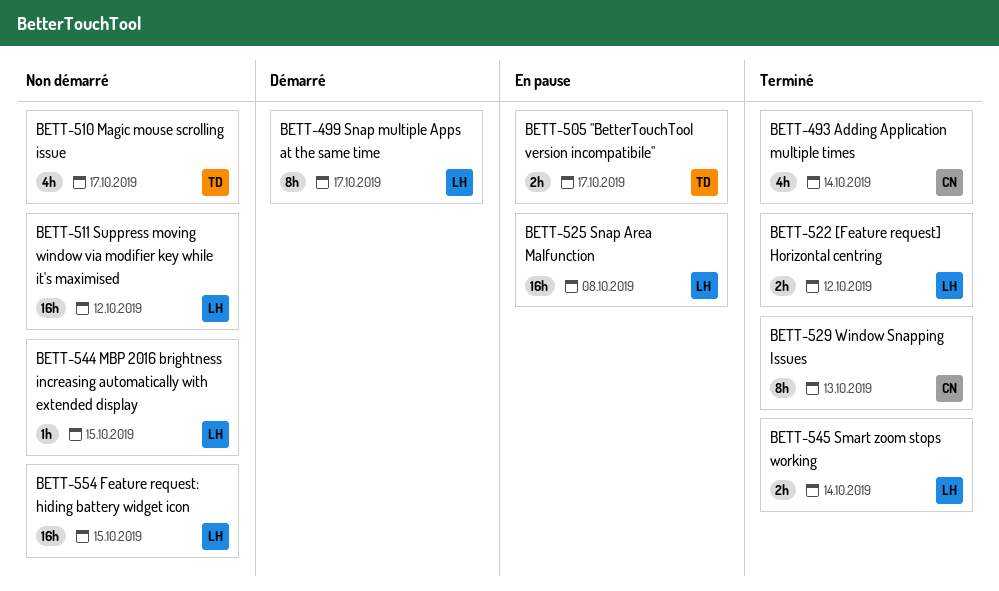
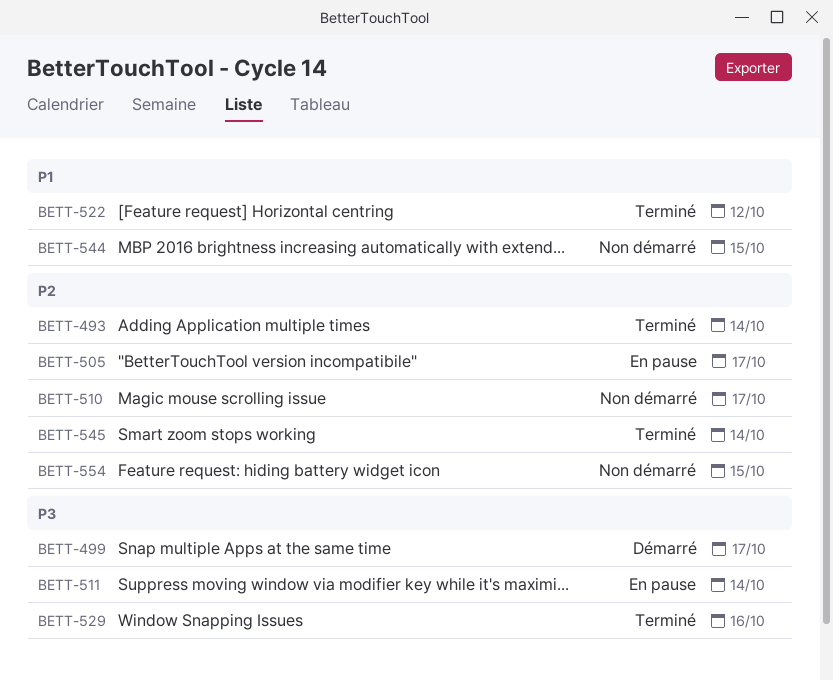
BETT-511, status: Non démarré -> En pause
BETT-511, due: Oct 12 -> Oct 14
BETT-525: present -> none
BETT-529, due: Oct 13 -> Oct 16

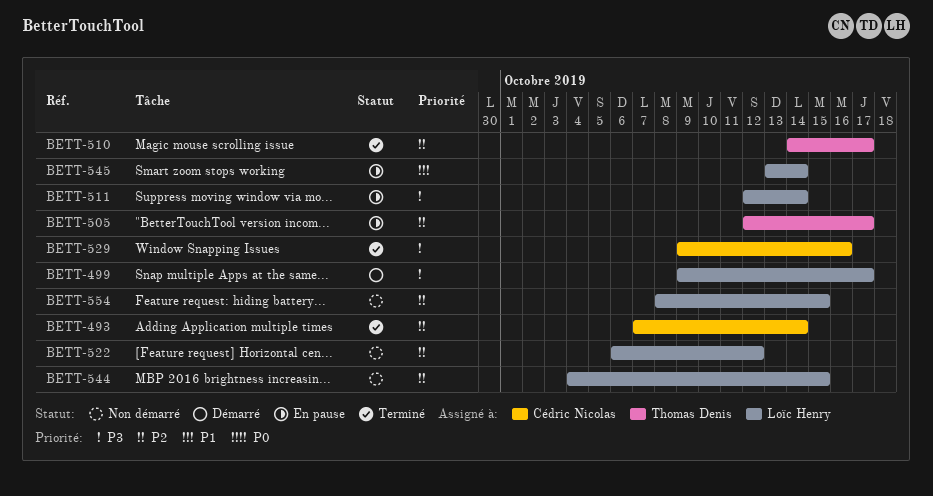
BETT-510, status: Non démarré -> Terminé
BETT-522, status: Terminé -> Non démarré
BETT-522, priority: P1 -> P2
BETT-544, priority: P1 -> P2
BETT-545, status: Terminé -> En pause
BETT-545, priority: P2 -> P1

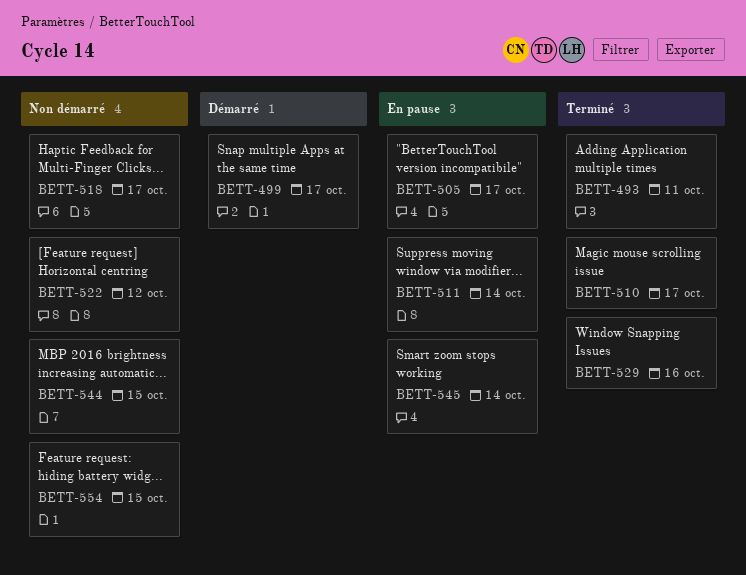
BETT-493, due: Oct 14 -> Oct 11
BETT-518: none -> present

